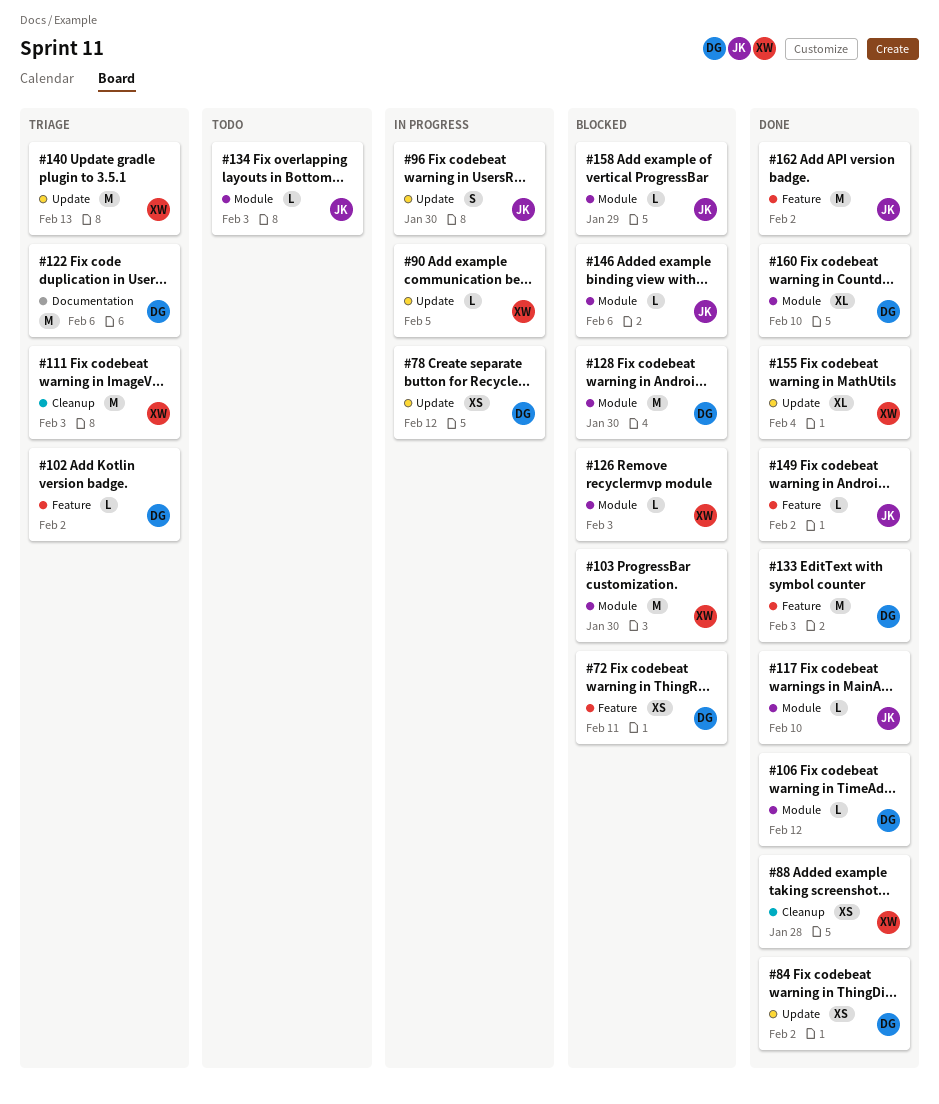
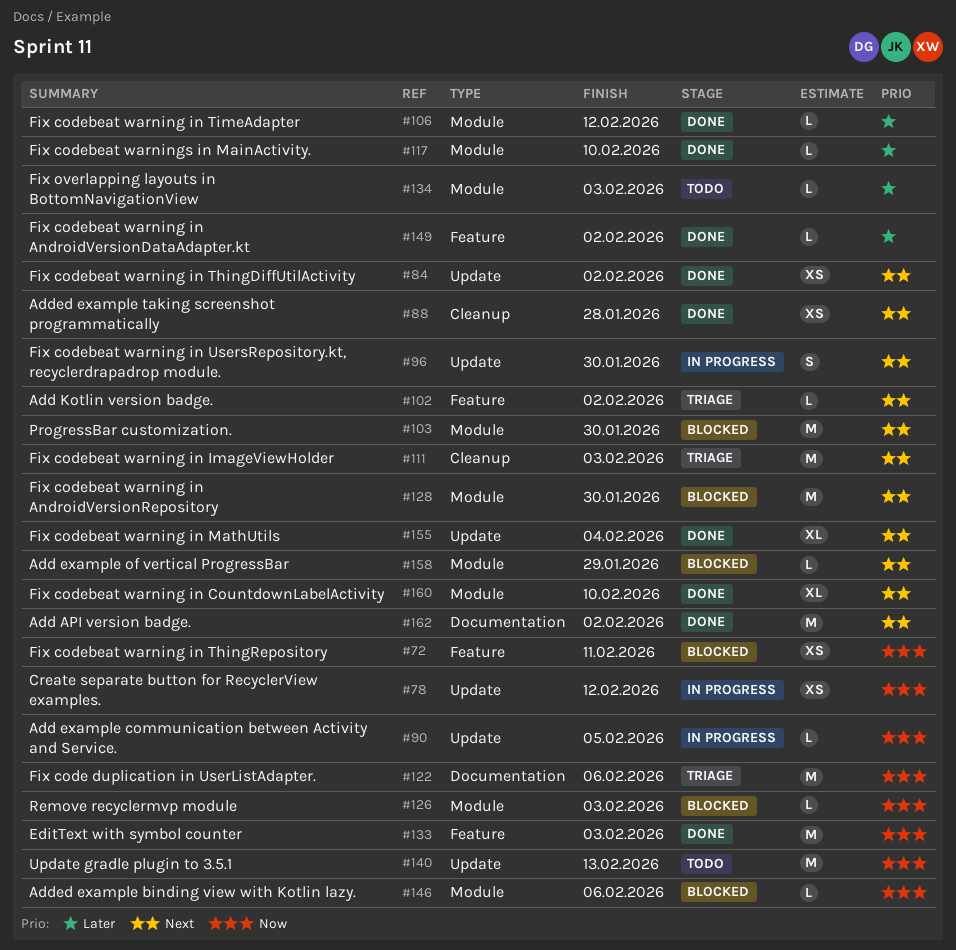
#140, status: Triage -> Todo
#162, label: Feature -> Documentation

